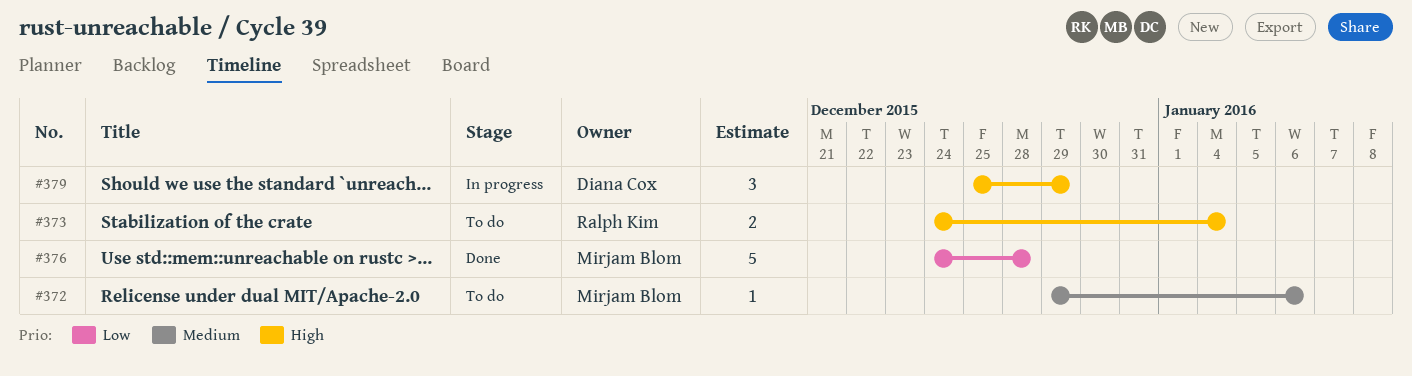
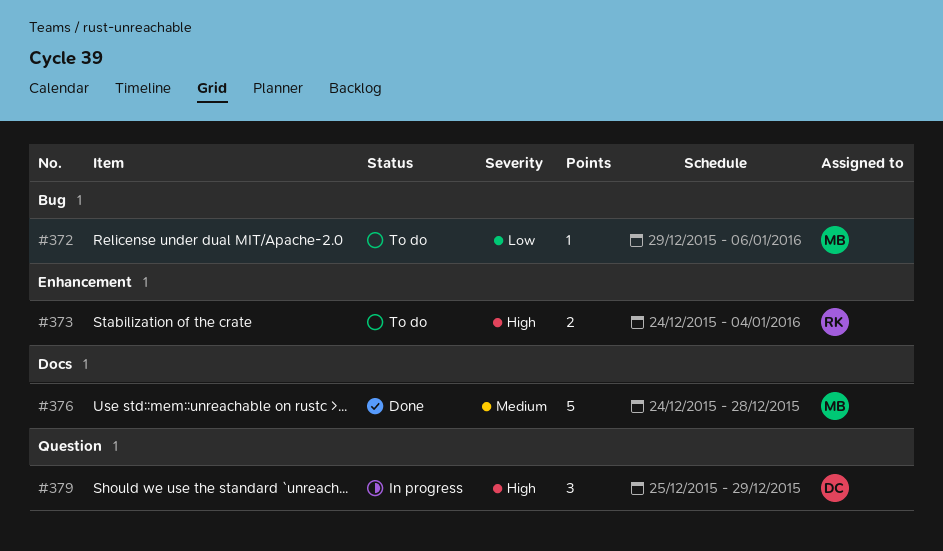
#372, priority: Medium -> Low
#376, priority: Low -> Medium

